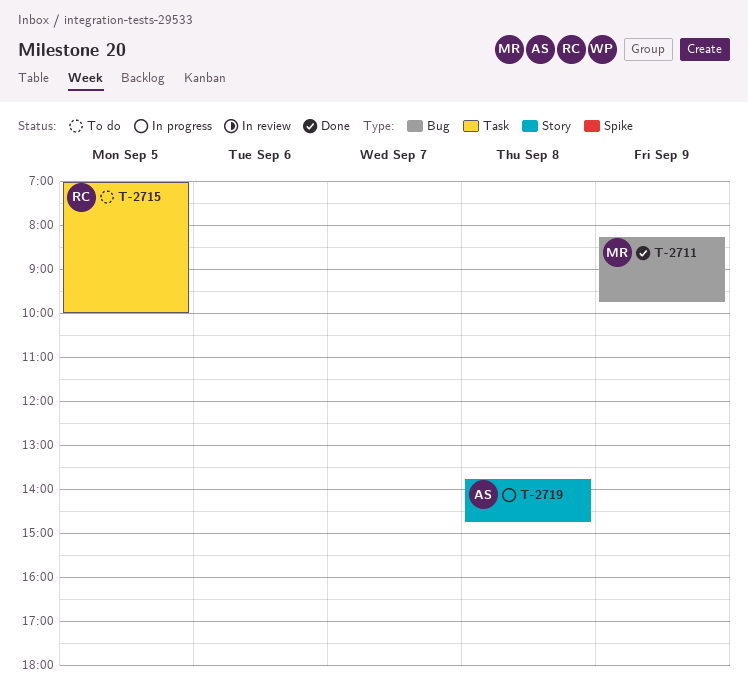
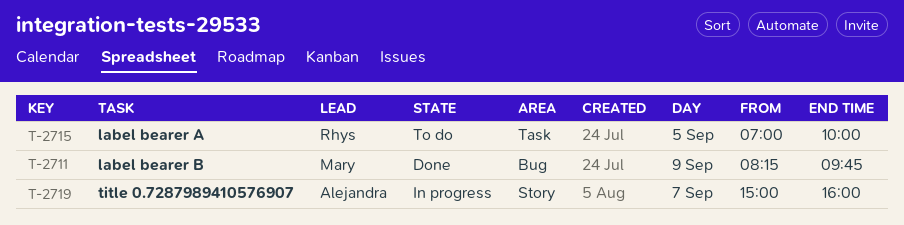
T-2719, day: Sep 8 -> Sep 7
T-2719, begins: 13:45 -> 15:00
T-2719, ends: 14:45 -> 16:00

